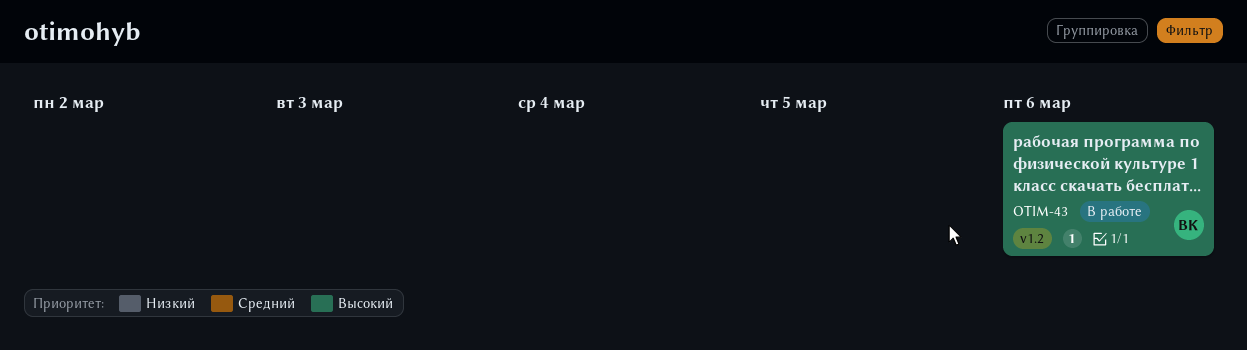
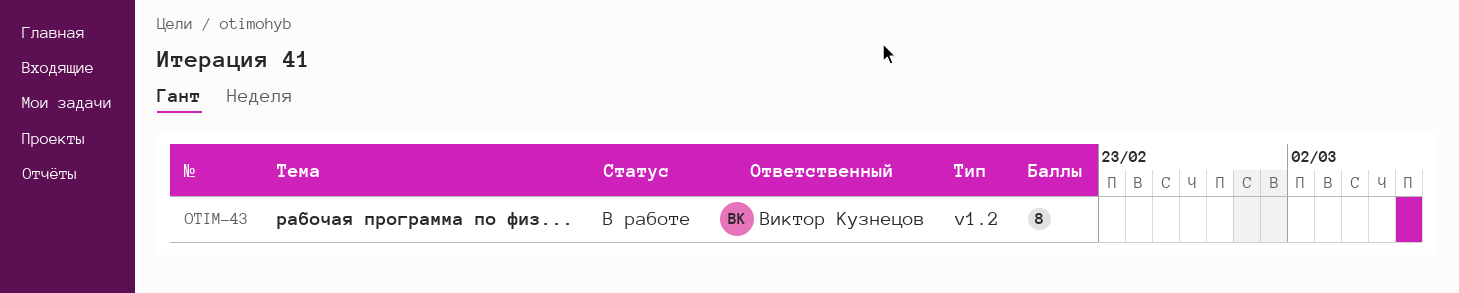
OTIM-43, estimate: 1 -> 8

